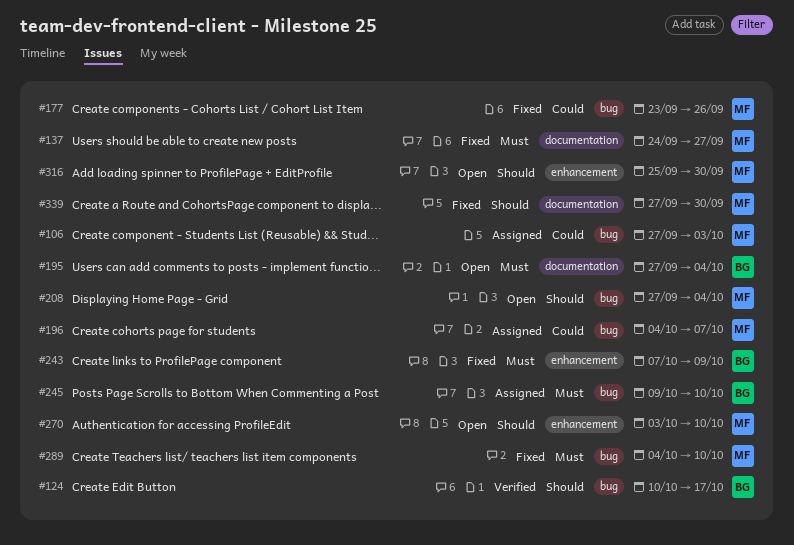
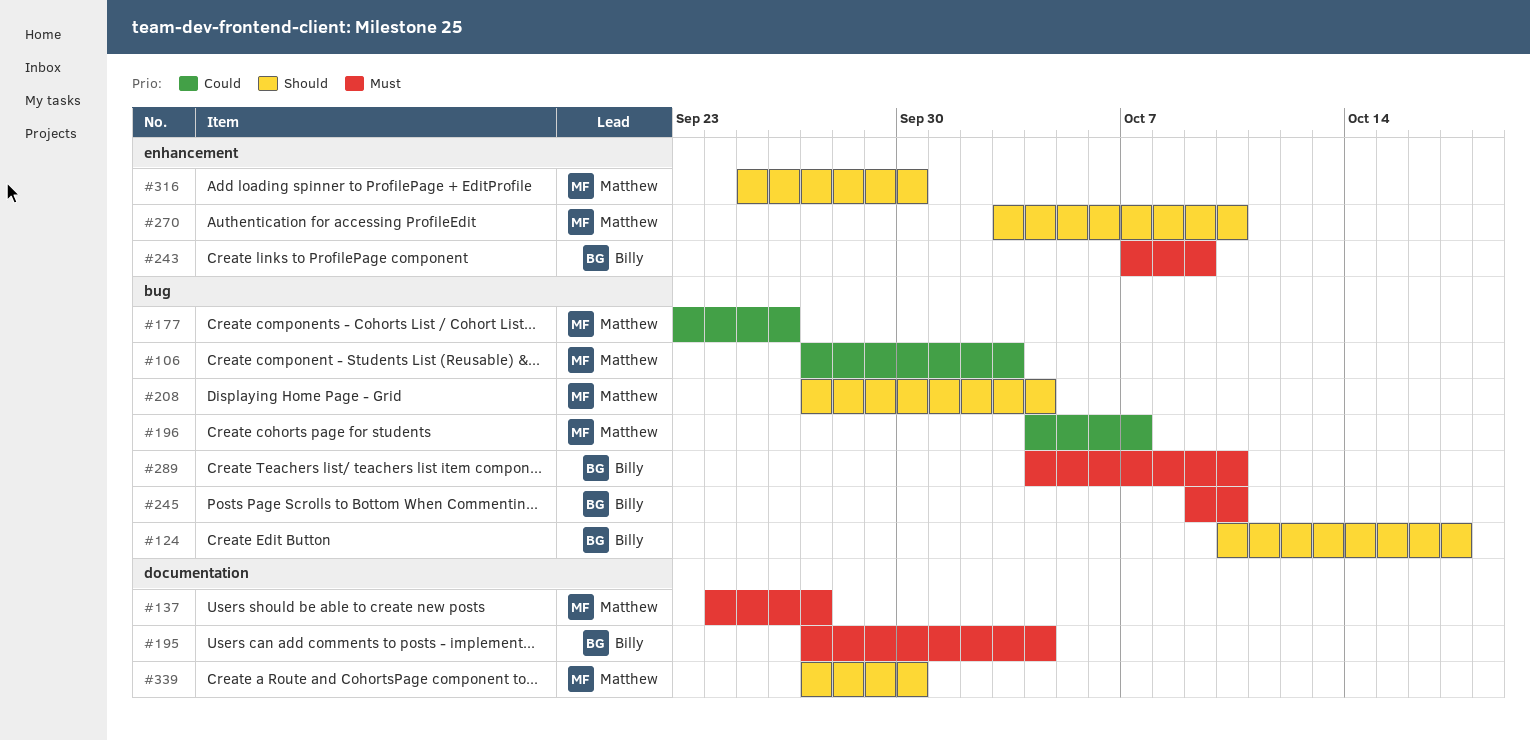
#289, owner: Matthew -> Billy

